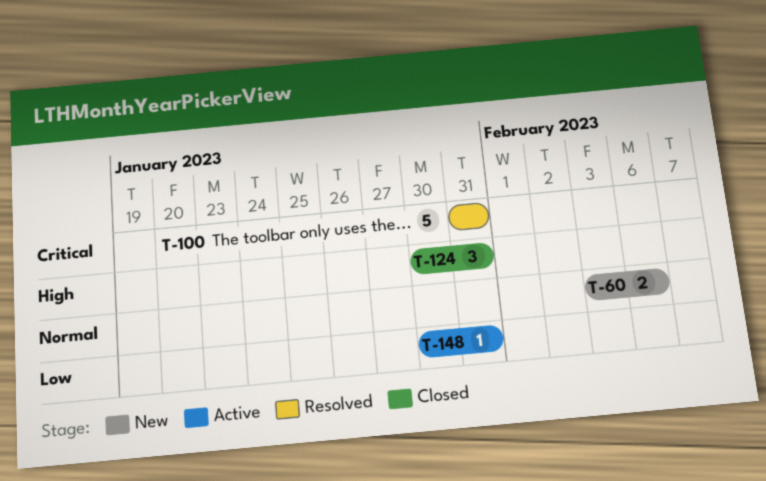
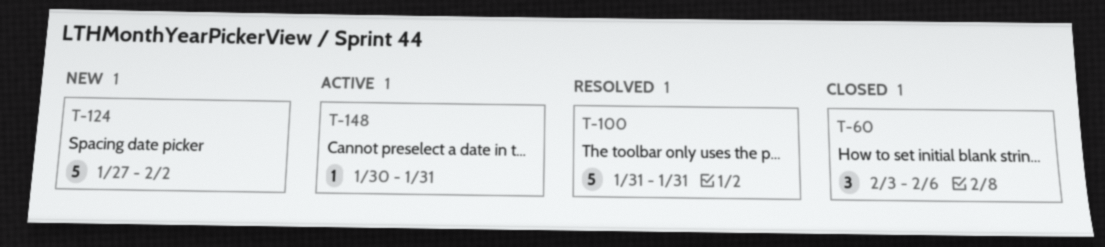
T-60, status: New -> Closed
T-60, estimate: 2 -> 3
T-124, status: Closed -> New
T-124, estimate: 3 -> 5
T-124, start: Jan 30 -> Jan 27
T-124, due: Jan 31 -> Feb 2

